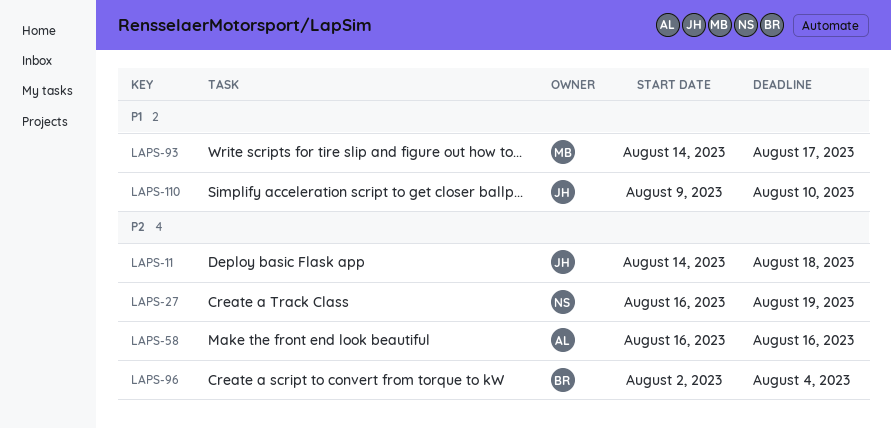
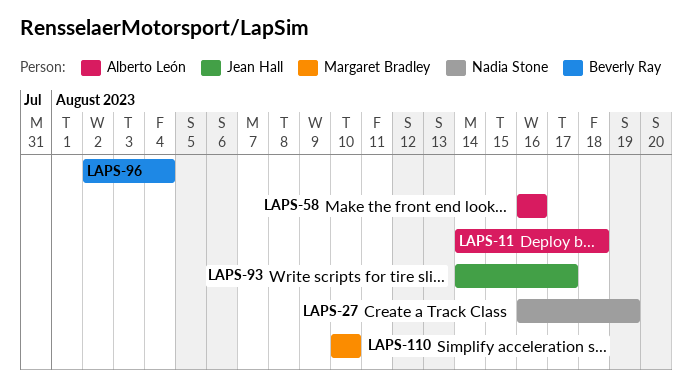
LAPS-11, owner: Jean Hall -> Alberto León
LAPS-93, owner: Margaret Bradley -> Jean Hall
LAPS-110, owner: Jean Hall -> Margaret Bradley
LAPS-110, start: Aug 9 -> Aug 10

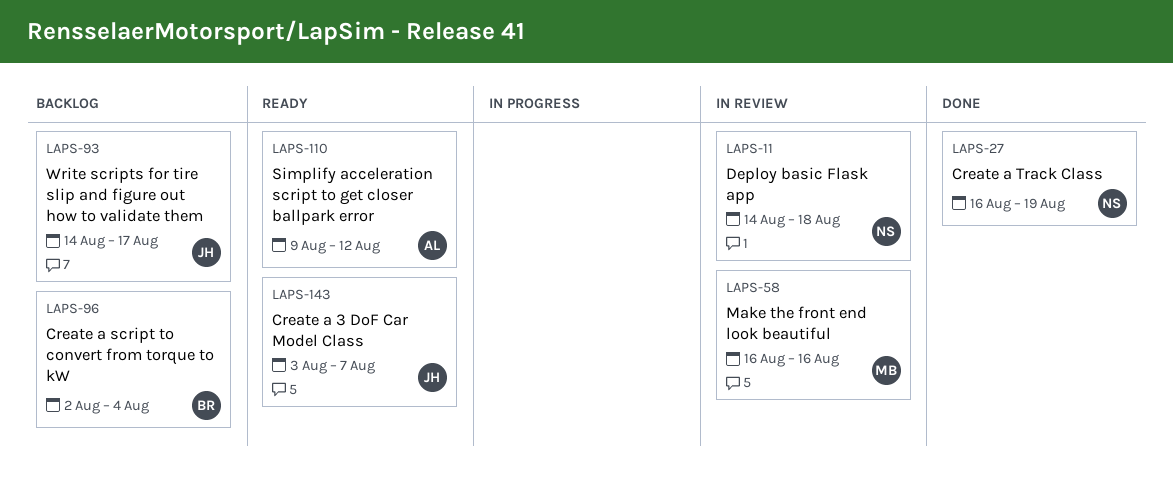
LAPS-11, owner: Alberto León -> Nadia Stone
LAPS-58, owner: Alberto León -> Margaret Bradley
LAPS-110, owner: Margaret Bradley -> Alberto León
LAPS-110, start: Aug 10 -> Aug 9
LAPS-110, due: Aug 10 -> Aug 12
LAPS-143: none -> present

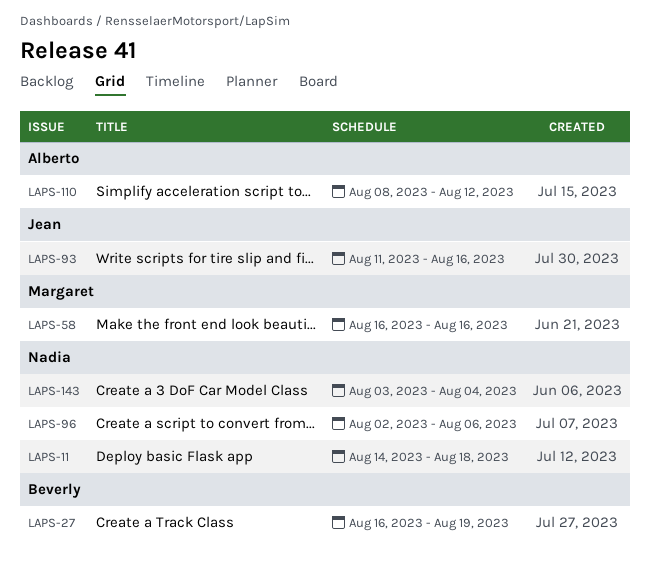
LAPS-27, owner: Nadia -> Beverly
LAPS-93, start: Aug 14 -> Aug 11
LAPS-93, due: Aug 17 -> Aug 16
LAPS-96, owner: Beverly -> Nadia
LAPS-96, due: Aug 4 -> Aug 6
LAPS-110, start: Aug 9 -> Aug 8
LAPS-143, owner: Jean -> Nadia
LAPS-143, due: Aug 7 -> Aug 4

